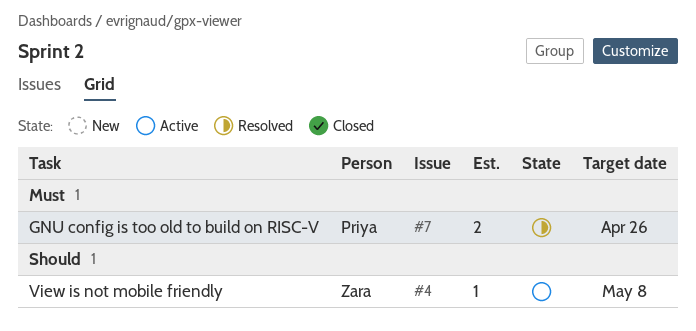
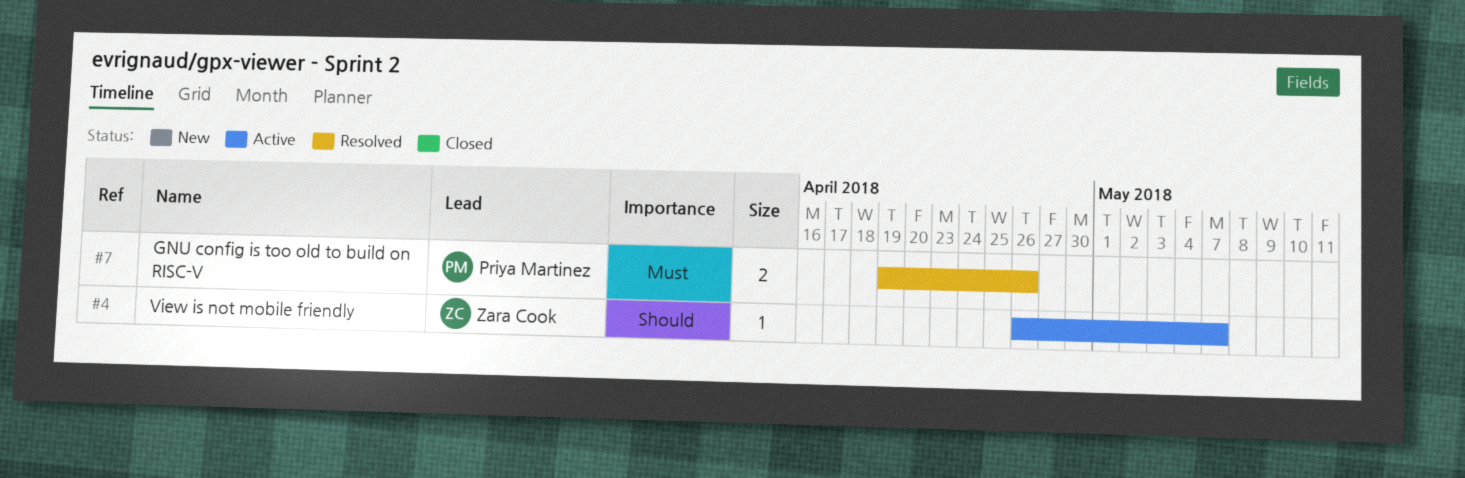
#4, due: May 8 -> May 7

